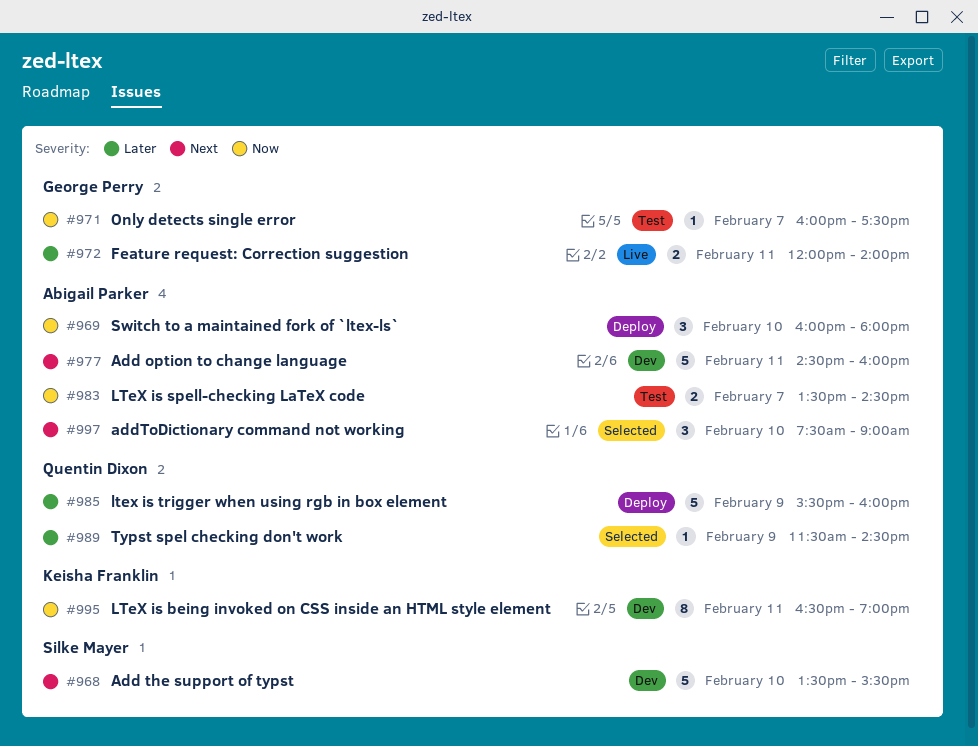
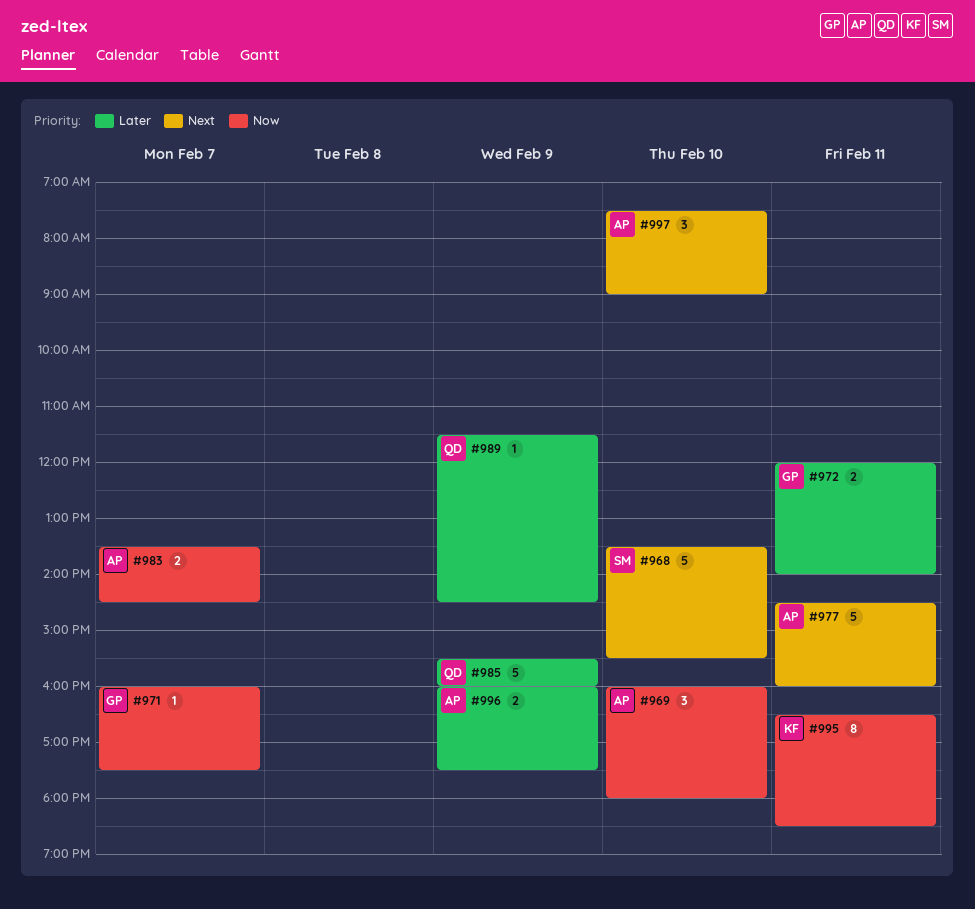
#995, ends: 19:00 -> 18:30
#996: none -> present

